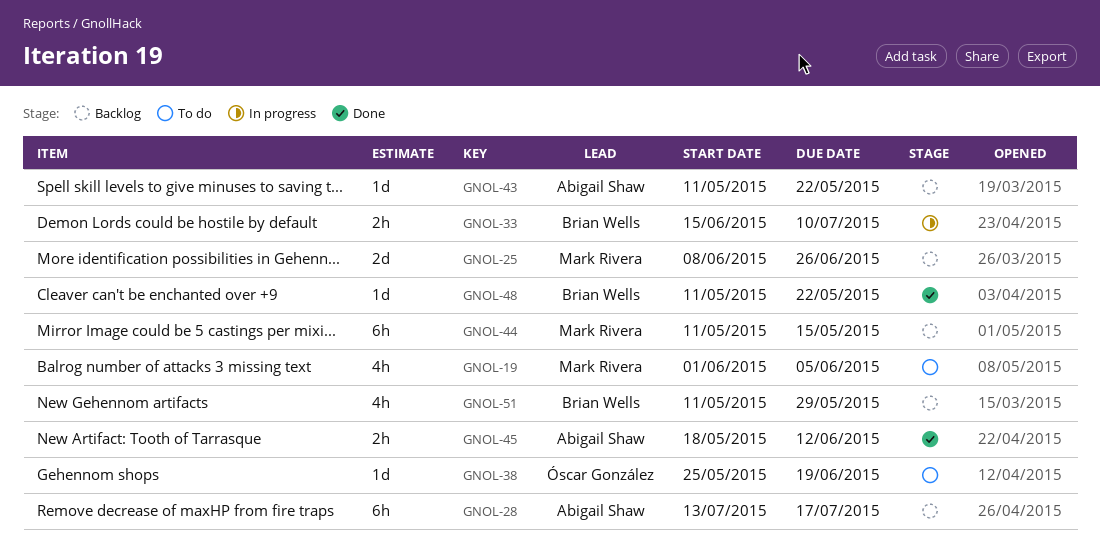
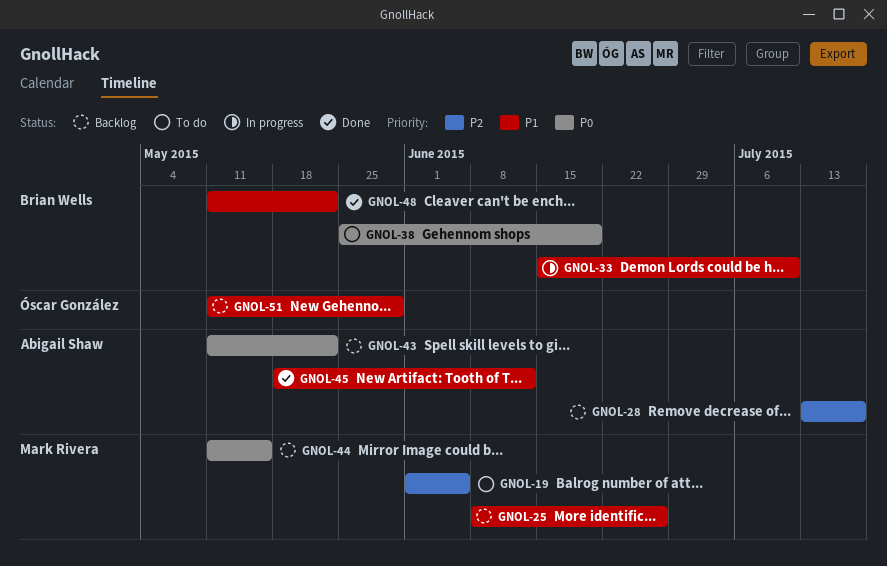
GNOL-38, owner: Óscar González -> Brian Wells
GNOL-51, owner: Brian Wells -> Óscar González

